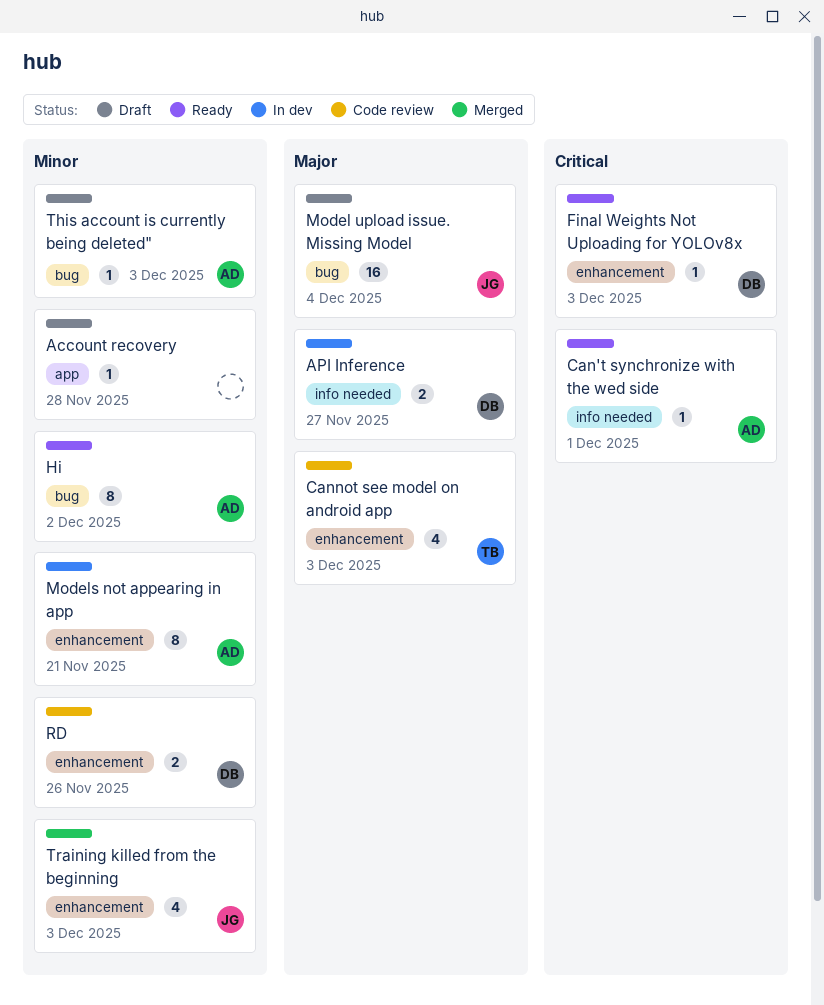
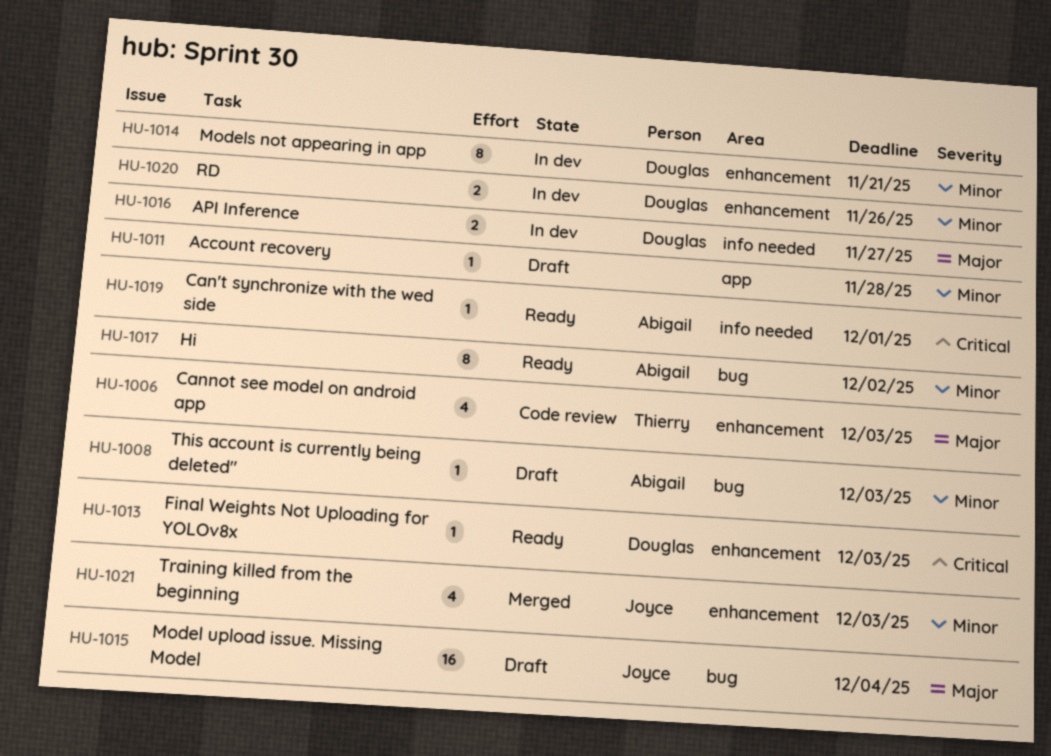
Models not appearing in app, owner: Abigail -> Douglas
RD, status: Code review -> In dev

